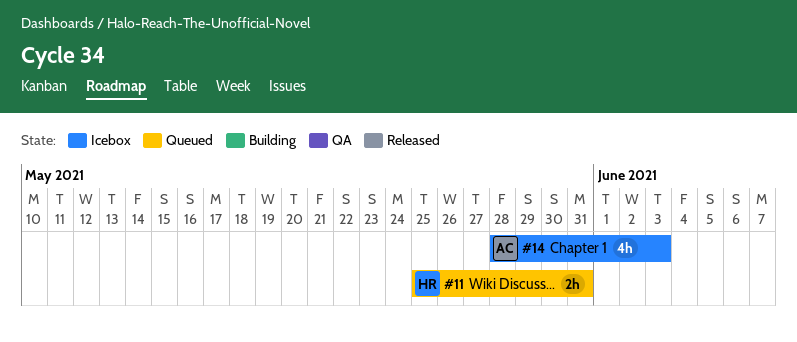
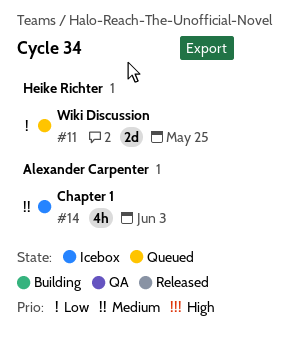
#11, estimate: 2h -> 2d
#11, due: May 31 -> May 25

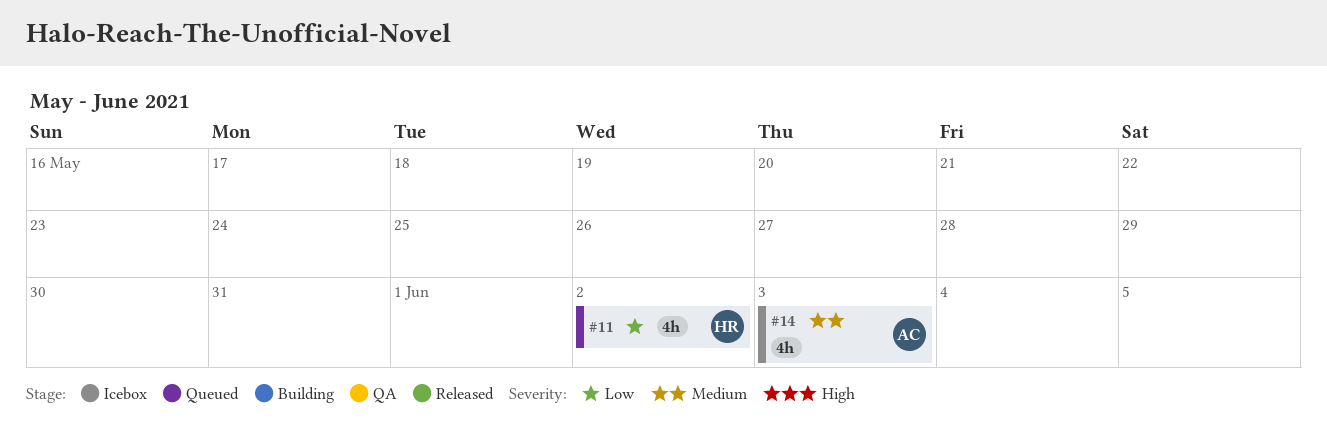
#11, estimate: 2d -> 4h
#11, due: May 25 -> Jun 2

